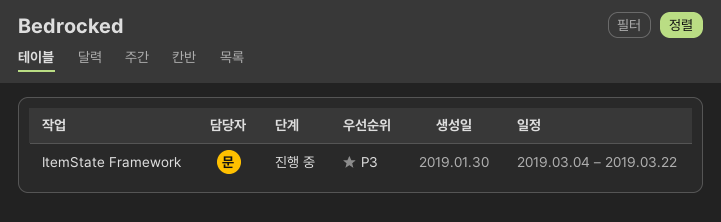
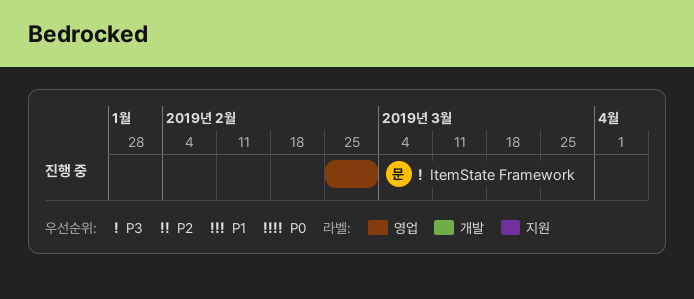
ItemState Framework, start: Mar 4 -> Feb 25
ItemState Framework, due: Mar 22 -> Mar 1

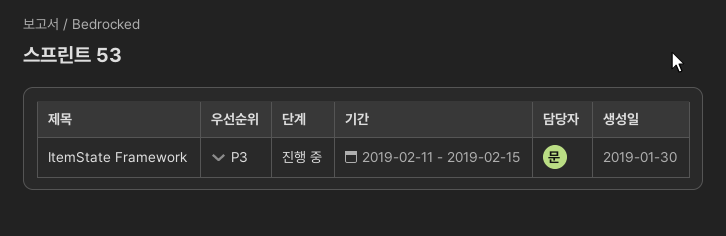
ItemState Framework, start: Feb 25 -> Feb 11
ItemState Framework, due: Mar 1 -> Feb 15

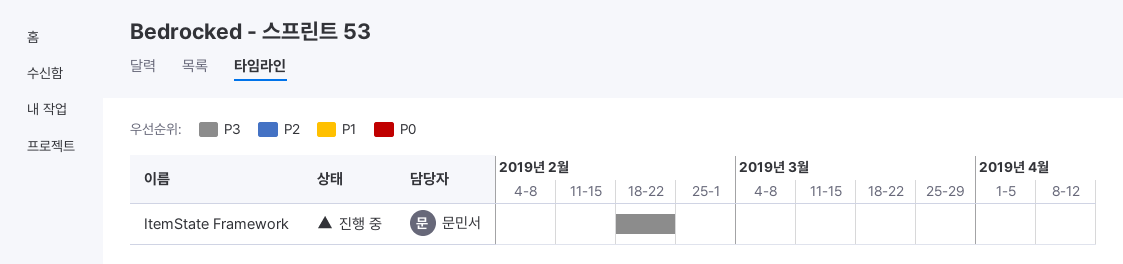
ItemState Framework, start: Feb 11 -> Feb 18
ItemState Framework, due: Feb 15 -> Feb 22

